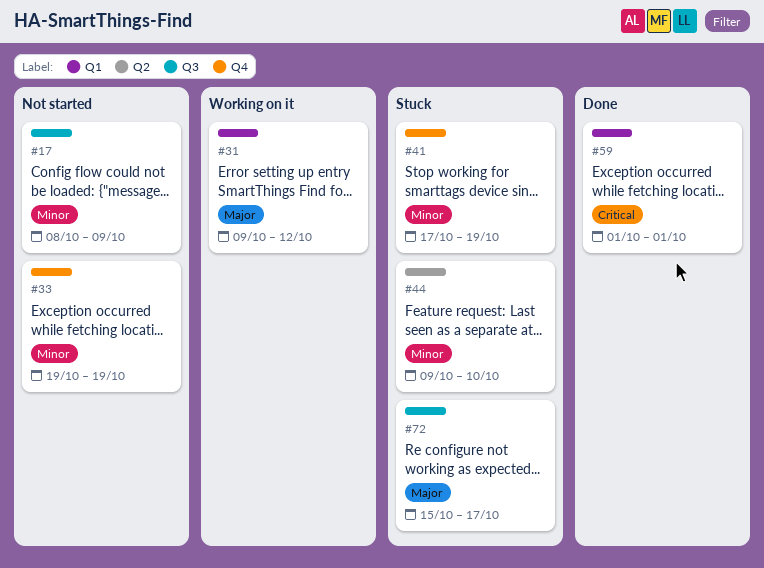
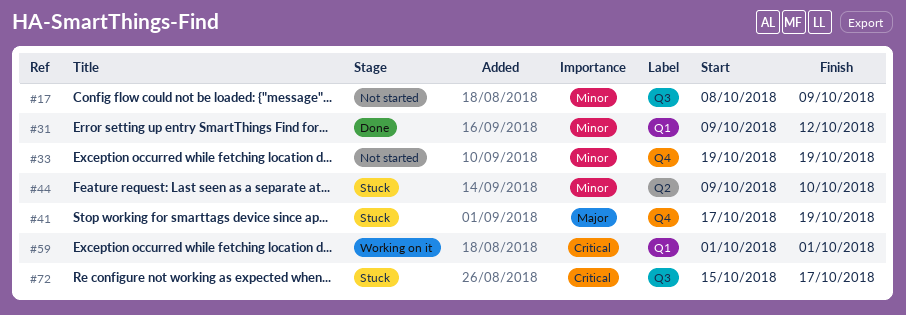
#31, status: Working on it -> Done
#31, priority: Major -> Minor
#41, priority: Minor -> Major
#59, status: Done -> Working on it
#72, priority: Major -> Critical

